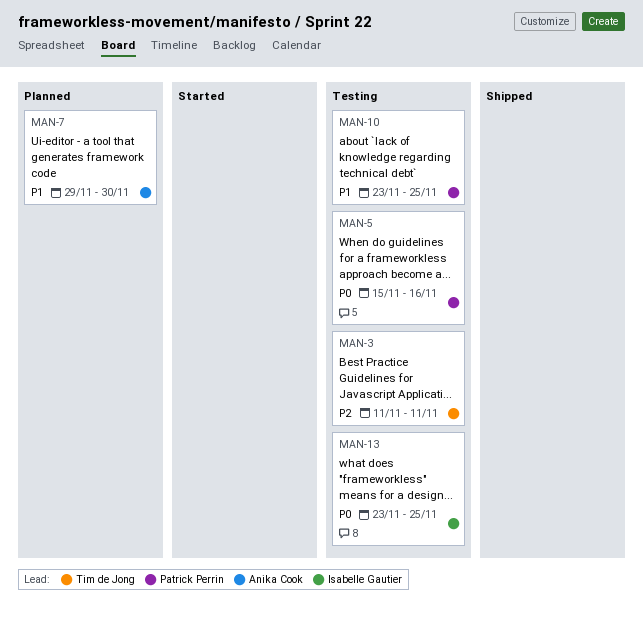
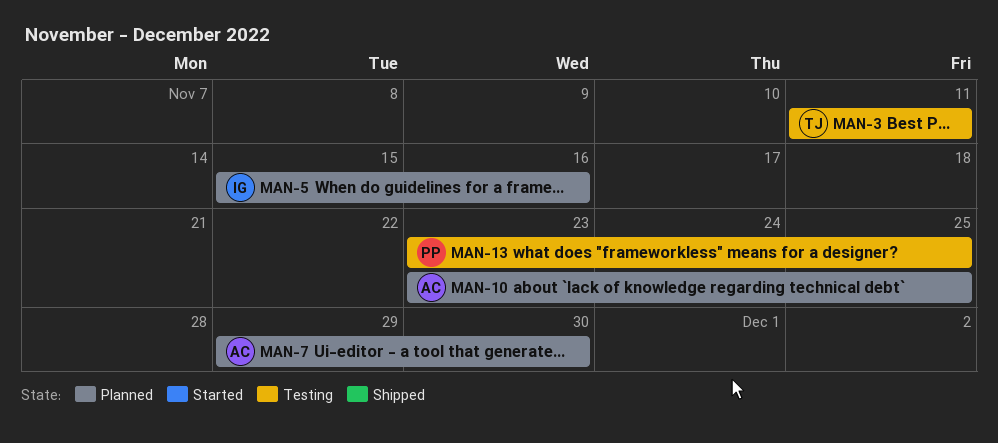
MAN-5, status: Testing -> Planned
MAN-5, owner: Patrick Perrin -> Isabelle Gautier
MAN-10, status: Testing -> Planned
MAN-10, owner: Patrick Perrin -> Anika Cook
MAN-13, owner: Isabelle Gautier -> Patrick Perrin

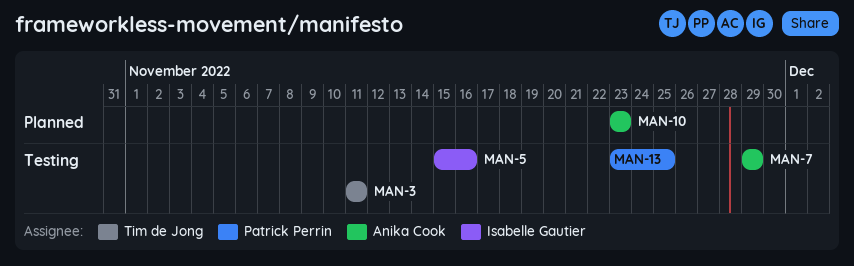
MAN-5, status: Planned -> Testing
MAN-7, status: Planned -> Testing
MAN-7, due: Nov 30 -> Nov 29
MAN-10, due: Nov 25 -> Nov 23

